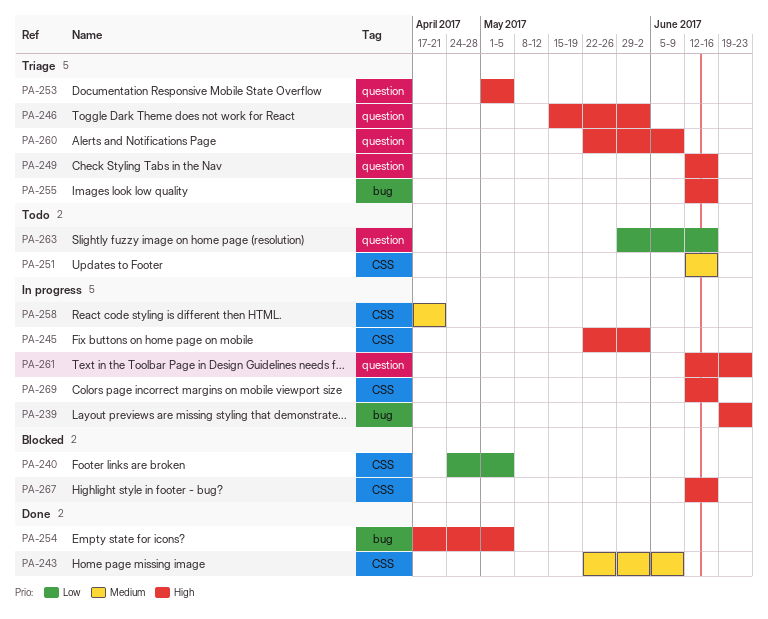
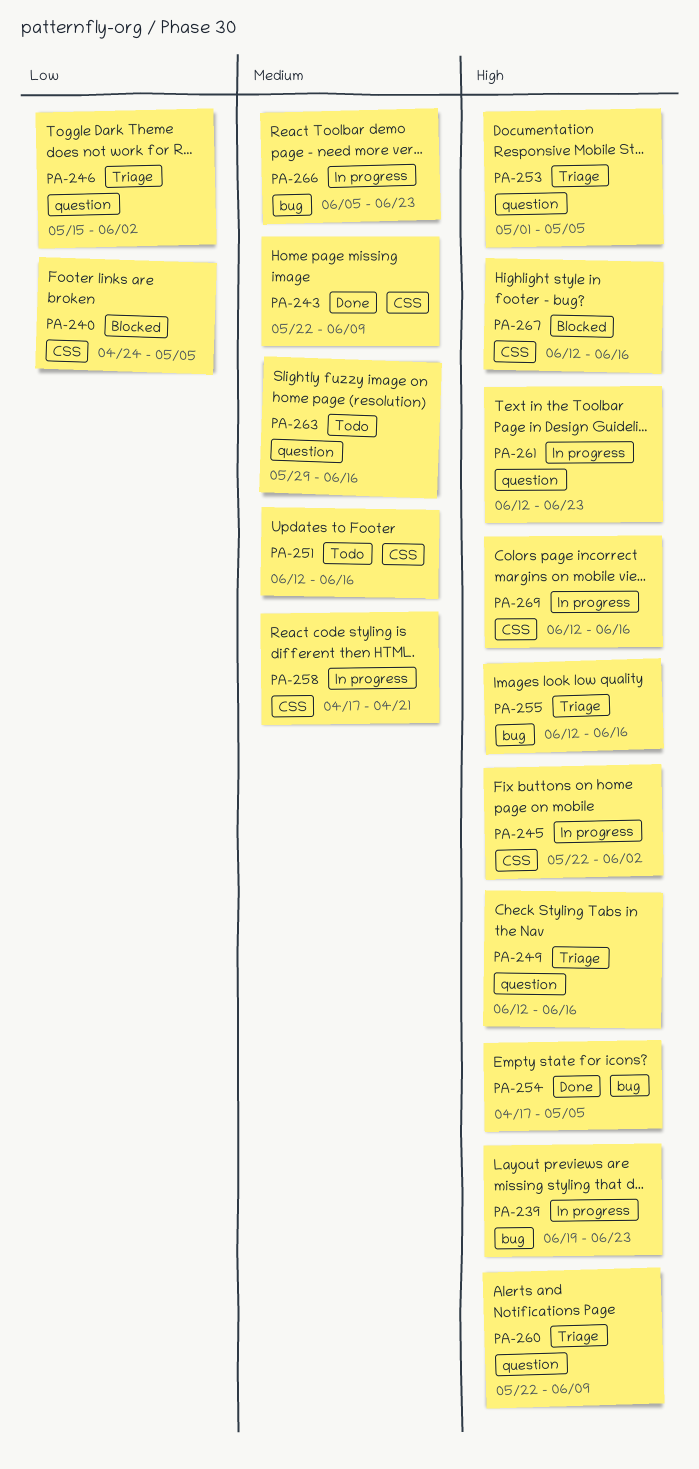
PA-246, priority: High -> Low
PA-263, priority: Low -> Medium
PA-266: none -> present

